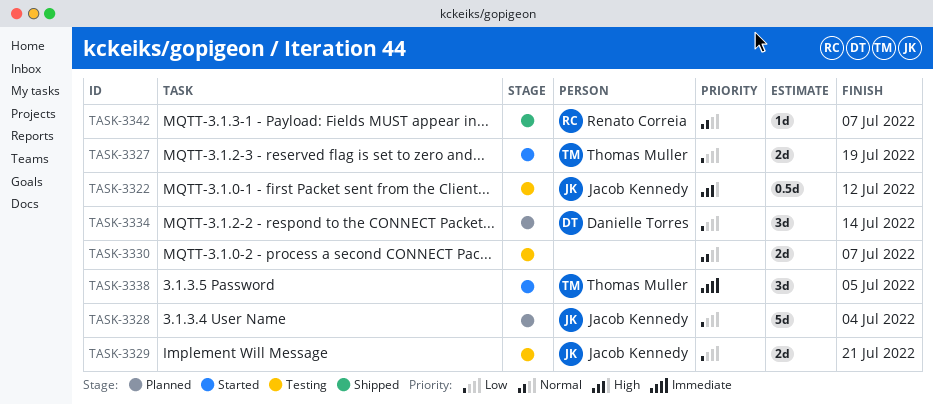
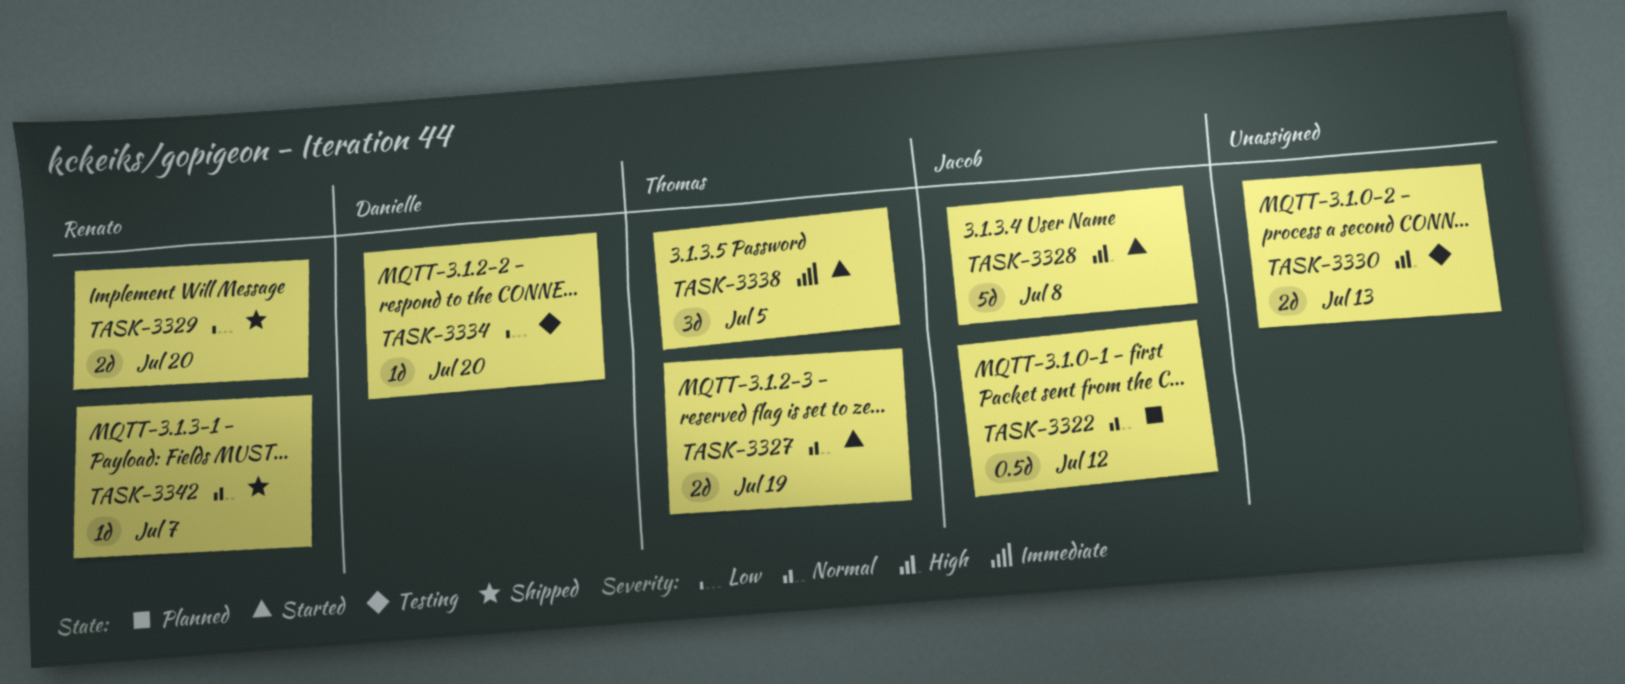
TASK-3322, status: Testing -> Planned
TASK-3322, priority: High -> Normal
TASK-3327, priority: Low -> Normal
TASK-3328, status: Planned -> Started
TASK-3328, priority: Low -> High
TASK-3328, due: Jul 4 -> Jul 8
TASK-3329, status: Testing -> Shipped
TASK-3329, owner: Jacob Kennedy -> Renato Correia
TASK-3329, due: Jul 21 -> Jul 20
TASK-3330, priority: Normal -> High
TASK-3330, due: Jul 7 -> Jul 13
TASK-3334, status: Planned -> Testing
TASK-3334, estimate: 3d -> 1d
TASK-3334, due: Jul 14 -> Jul 20

